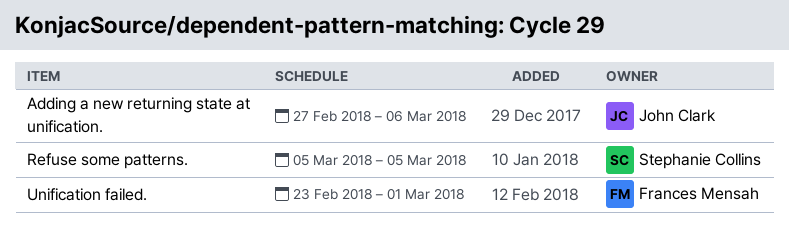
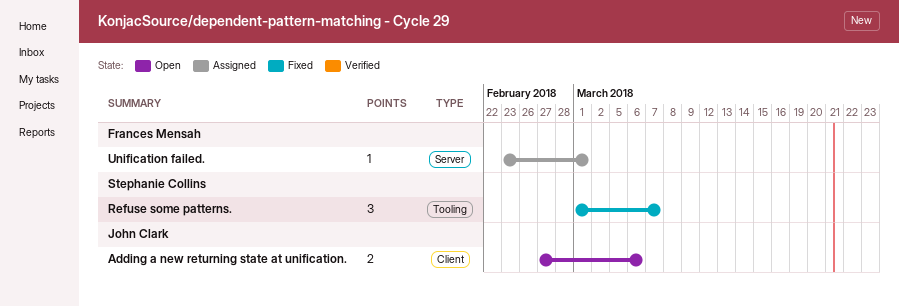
Refuse some patterns., start: Mar 5 -> Mar 1
Refuse some patterns., due: Mar 5 -> Mar 7

